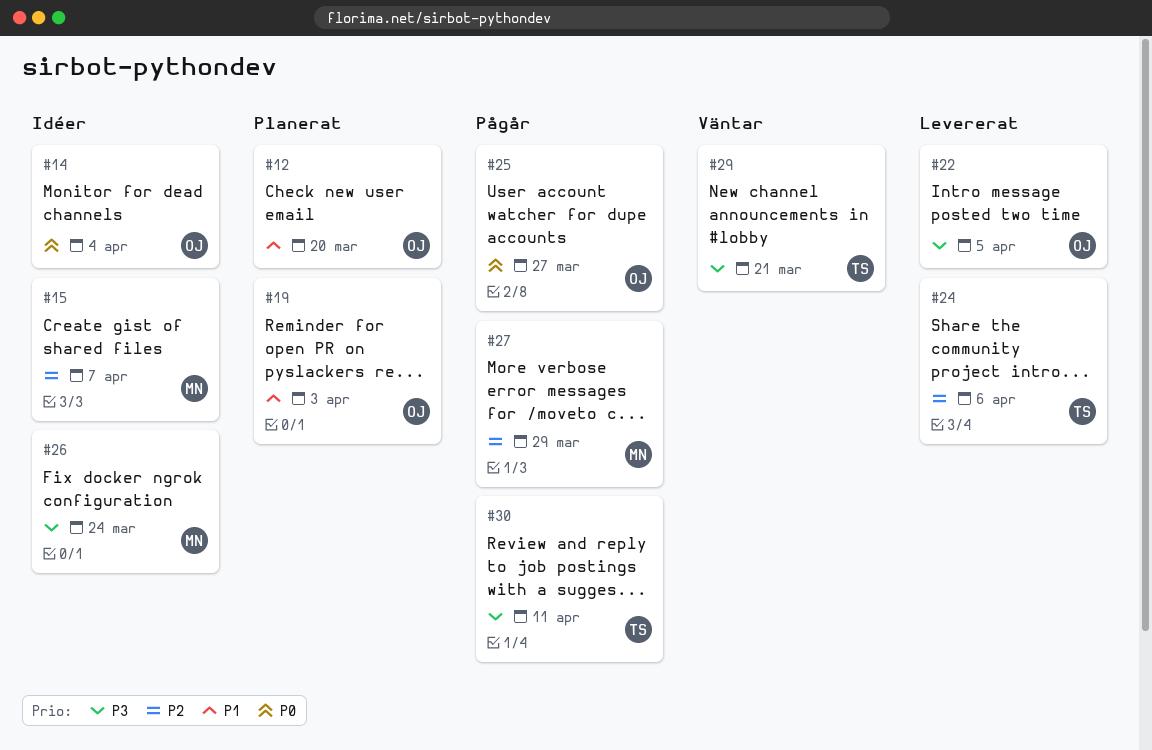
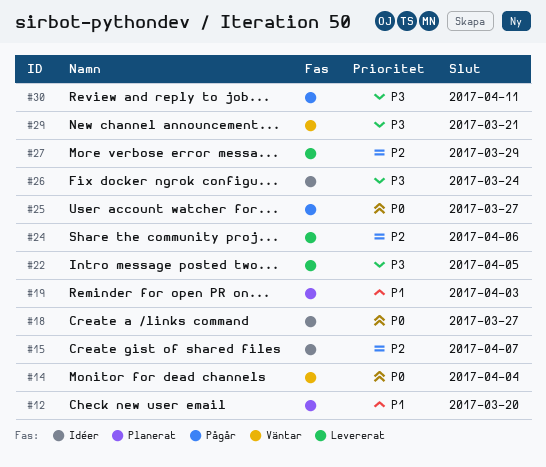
#14, status: Idéer -> Väntar
#18: none -> present
#27, status: Pågår -> Levererat

